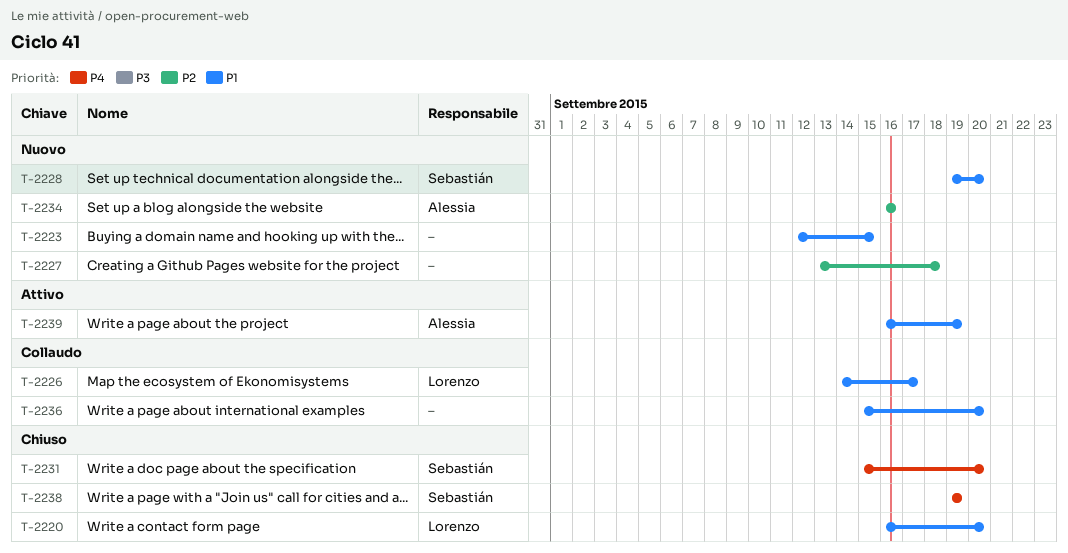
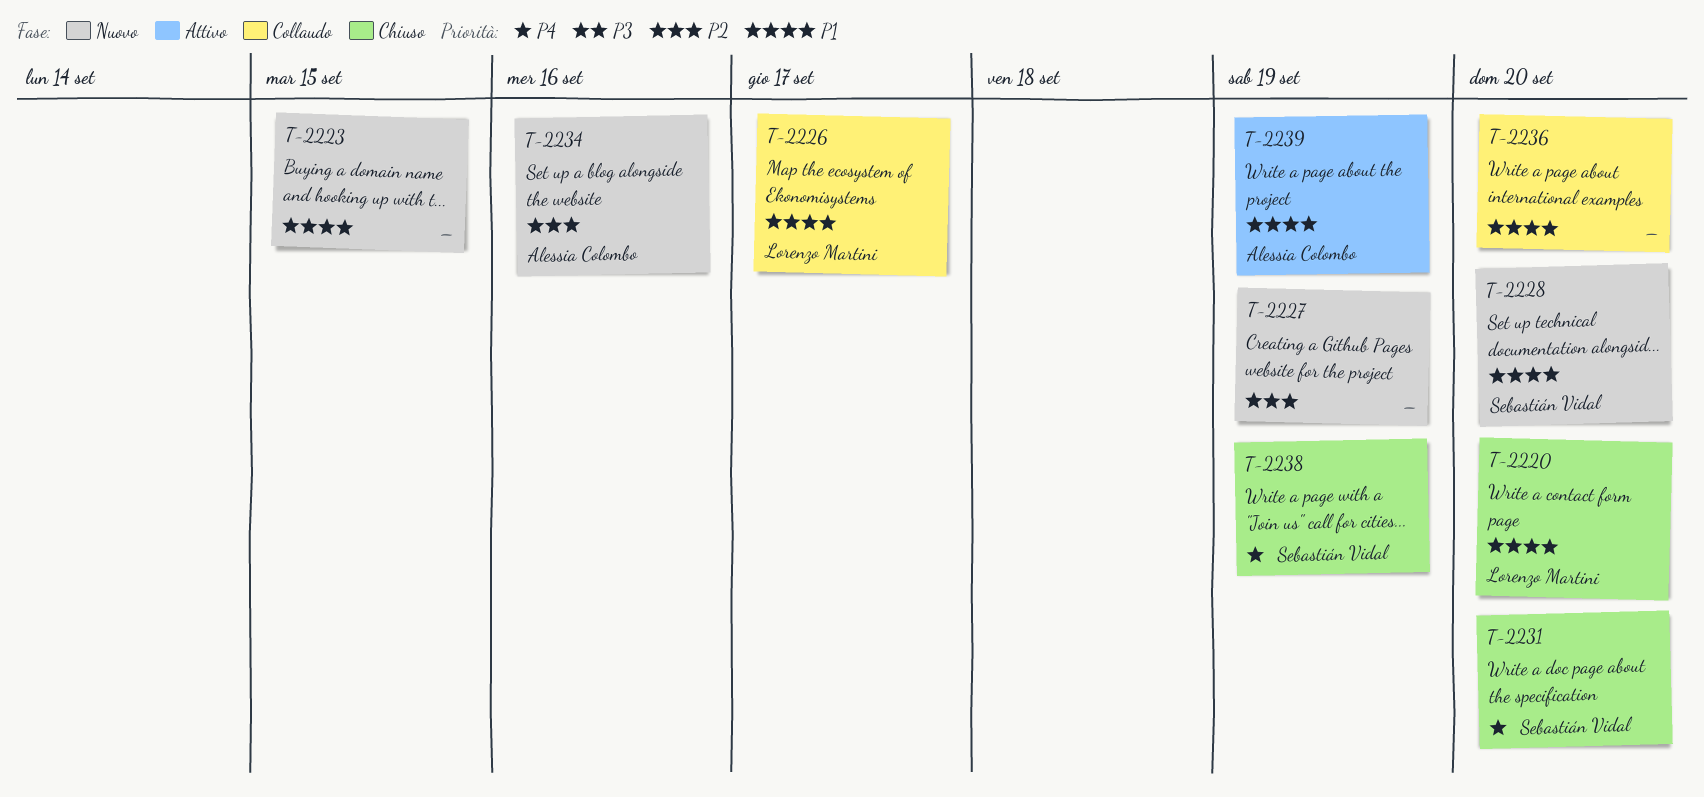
T-2227, due: Sep 18 -> Sep 19

